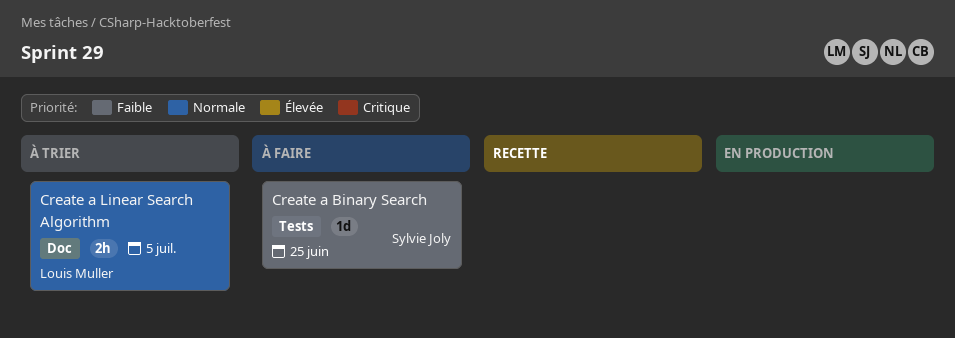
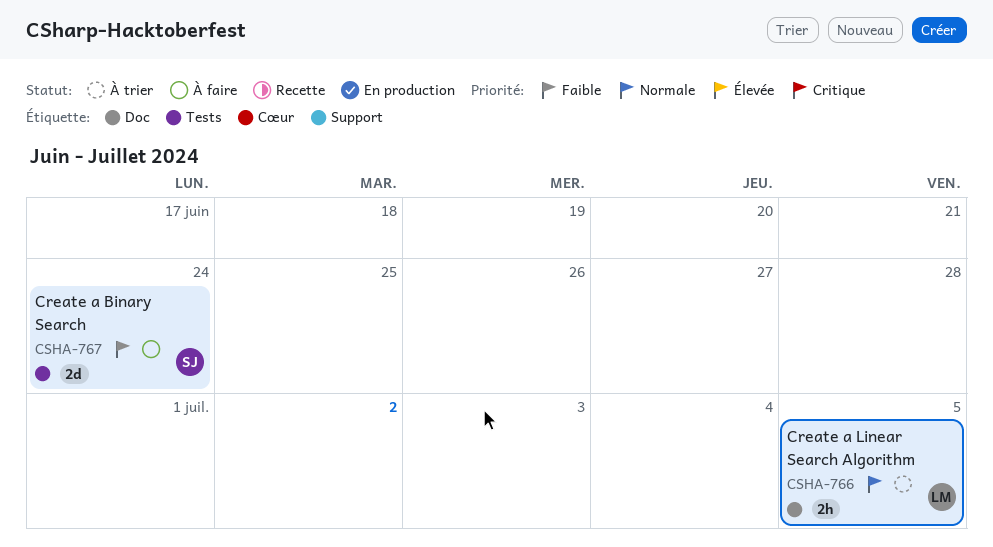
Create a Binary Search, estimate: 1d -> 2d
Create a Binary Search, due: Jun 25 -> Jun 24

